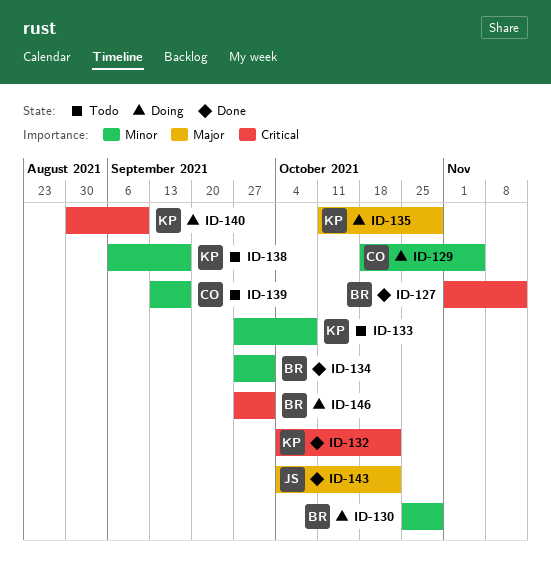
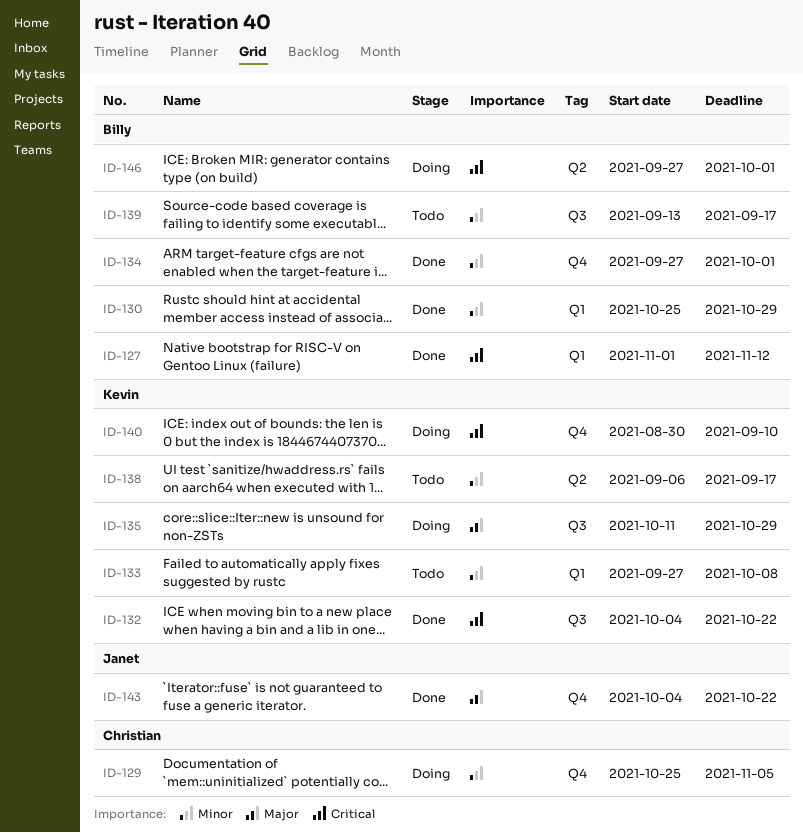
ID-129, start: Oct 18 -> Oct 25
ID-130, status: Doing -> Done
ID-139, owner: Christian -> Billy

